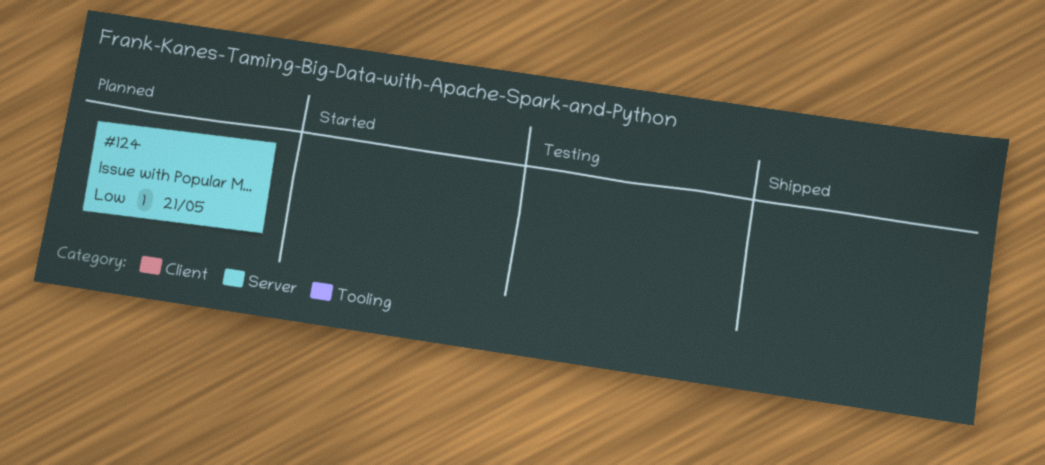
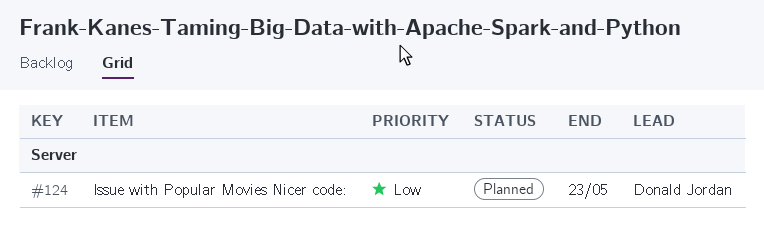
#124, due: May 21 -> May 23

